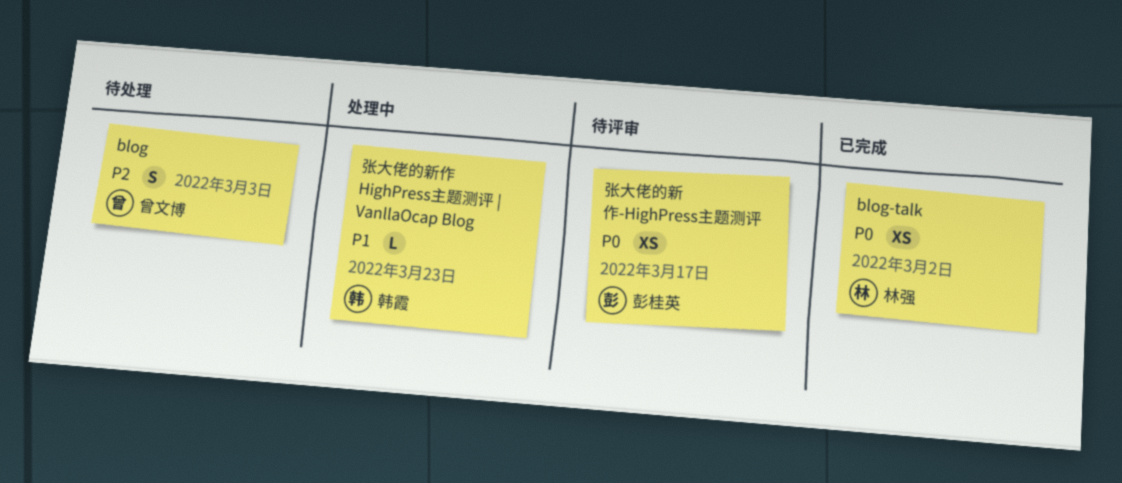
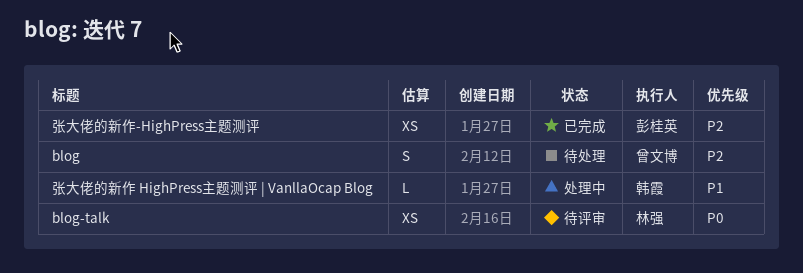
blog-talk, status: 已完成 -> 待评审
张大佬的新作-HighPress主题测评, status: 待评审 -> 已完成
张大佬的新作-HighPress主题测评, priority: P0 -> P2

